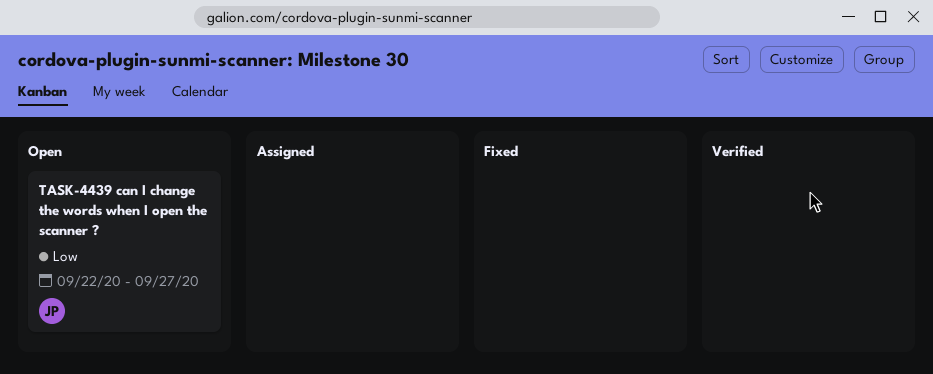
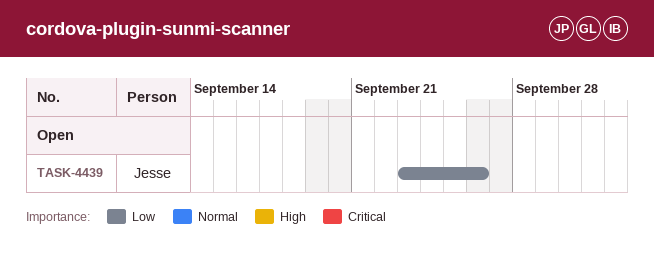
TASK-4439, start: Sep 22 -> Sep 23
TASK-4439, due: Sep 27 -> Sep 26

